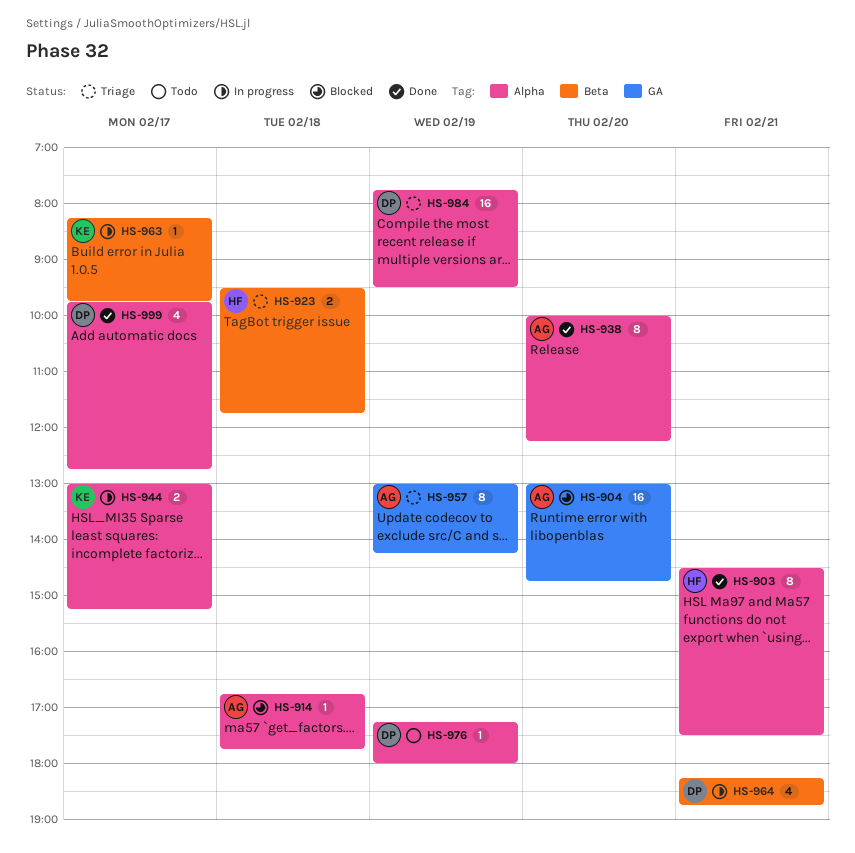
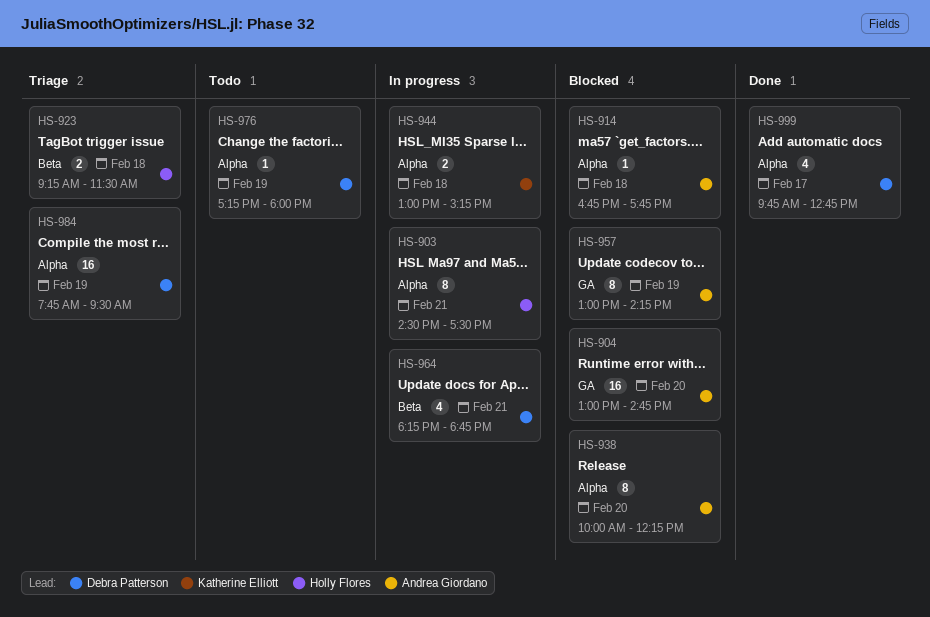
HS-903, status: Done -> In progress
HS-923, begins: 09:30 -> 09:15
HS-923, ends: 11:45 -> 11:30
HS-938, status: Done -> Blocked
HS-944, day: Feb 17 -> Feb 18
HS-957, status: Triage -> Blocked
HS-963: present -> none

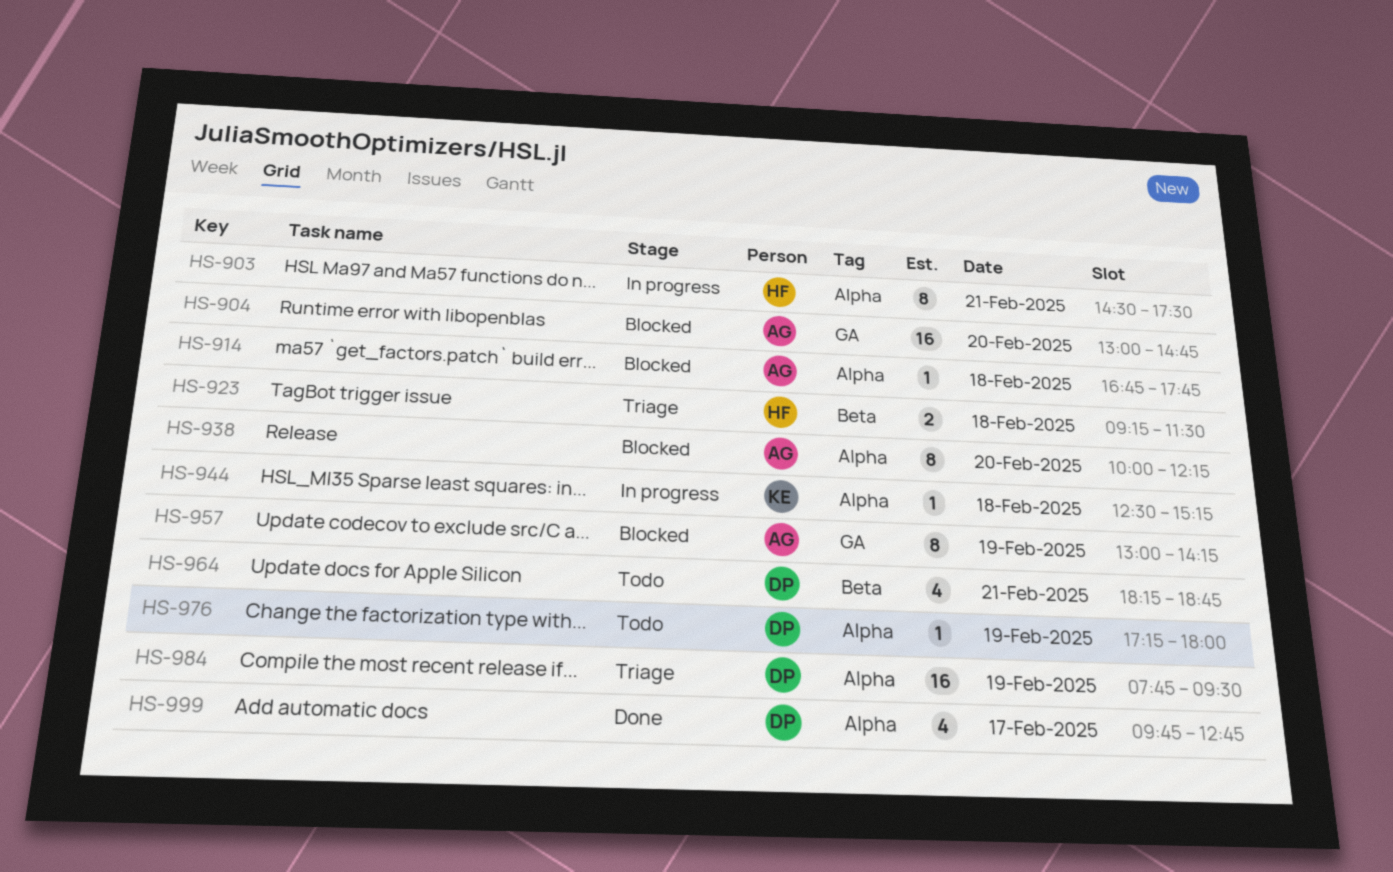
HS-944, estimate: 2 -> 1
HS-944, begins: 13:00 -> 12:30
HS-964, status: In progress -> Todo

